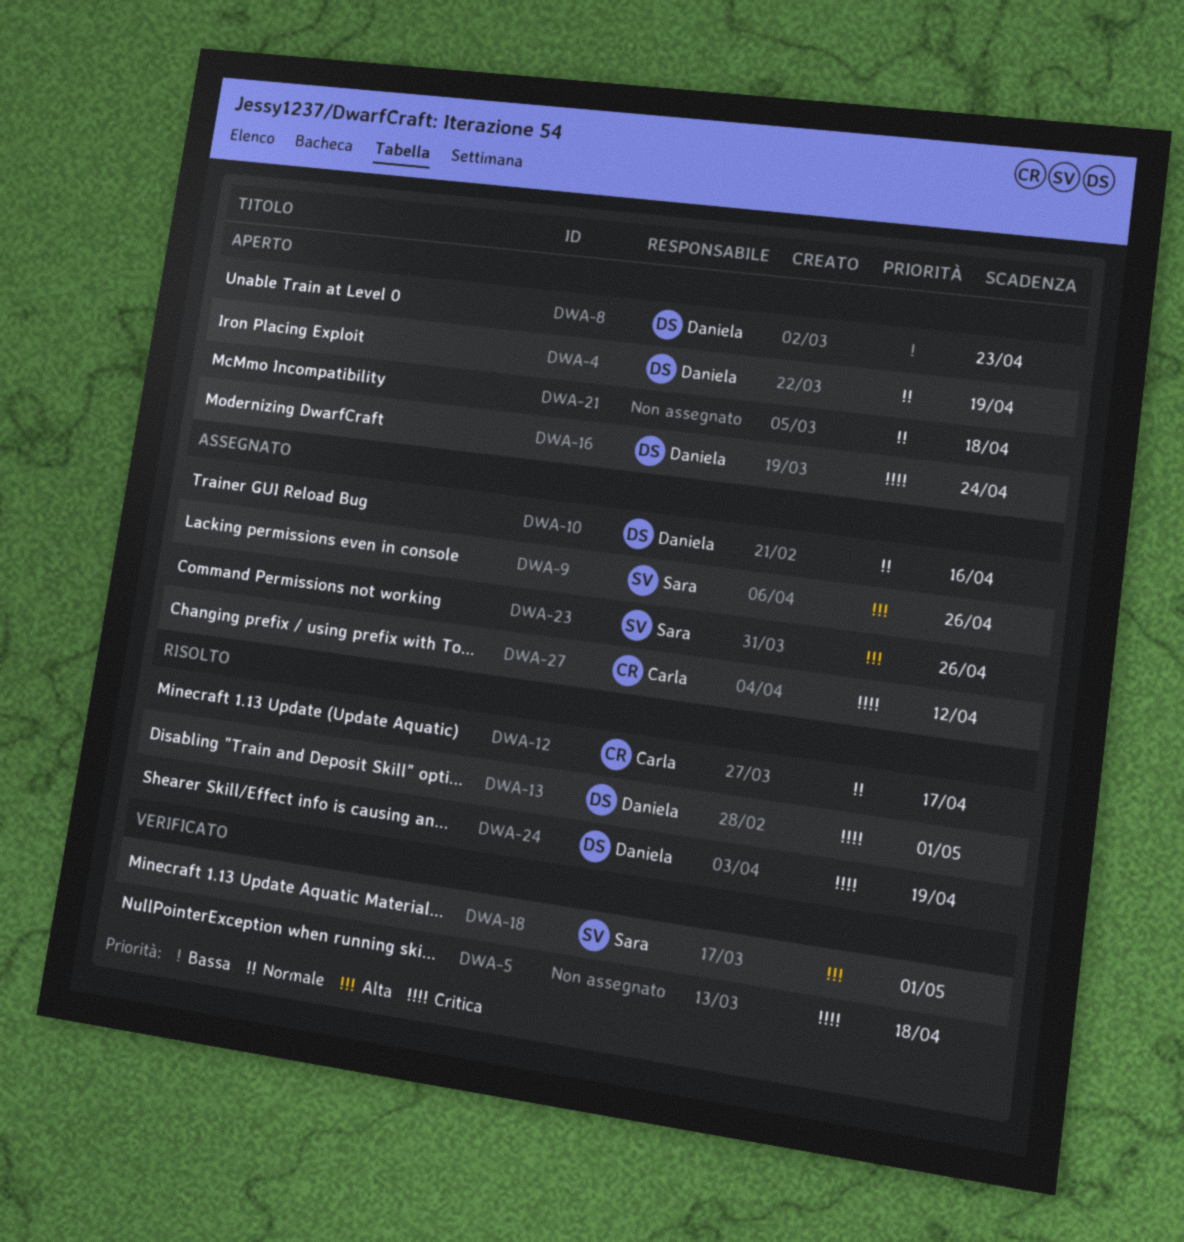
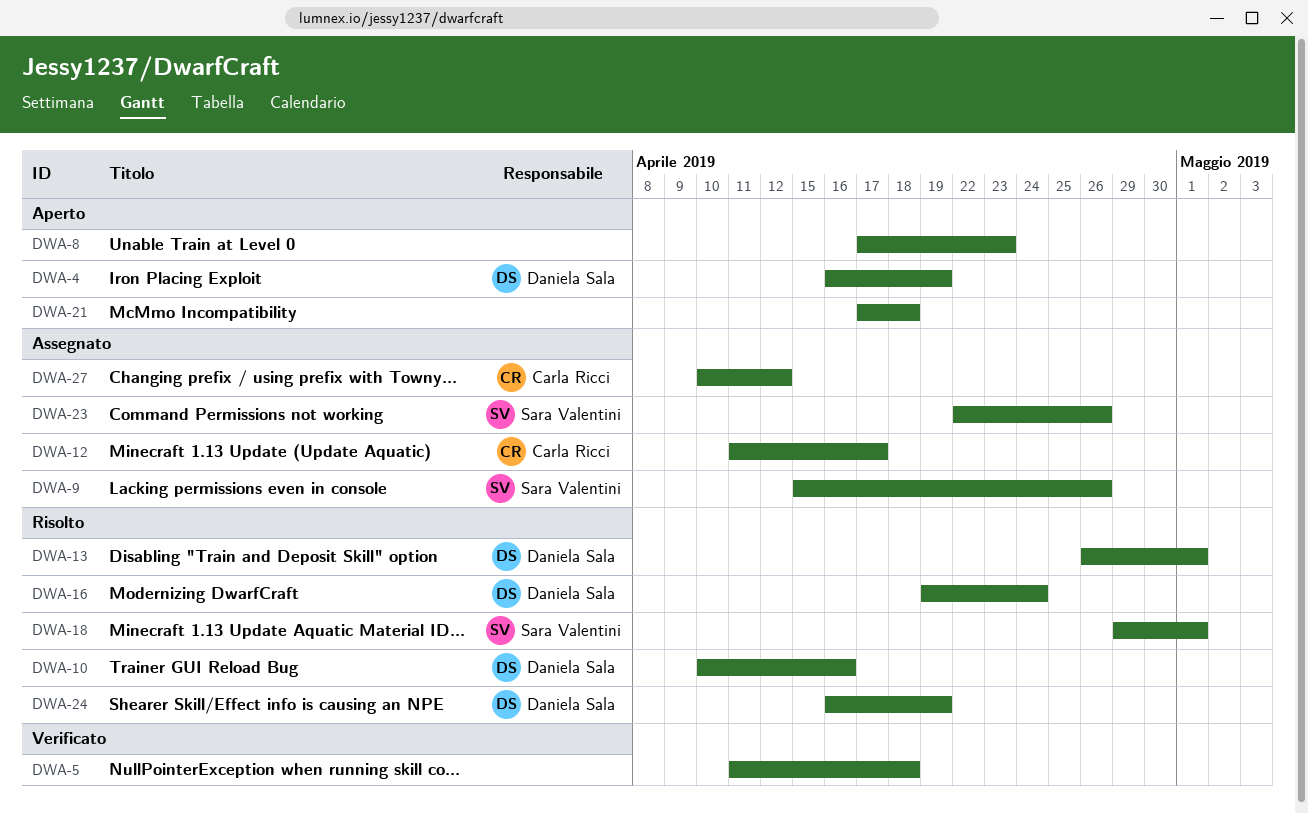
DWA-8, owner: Daniela Sala -> none
DWA-10, status: Assegnato -> Risolto
DWA-12, status: Risolto -> Assegnato
DWA-16, status: Aperto -> Risolto
DWA-18, status: Verificato -> Risolto

